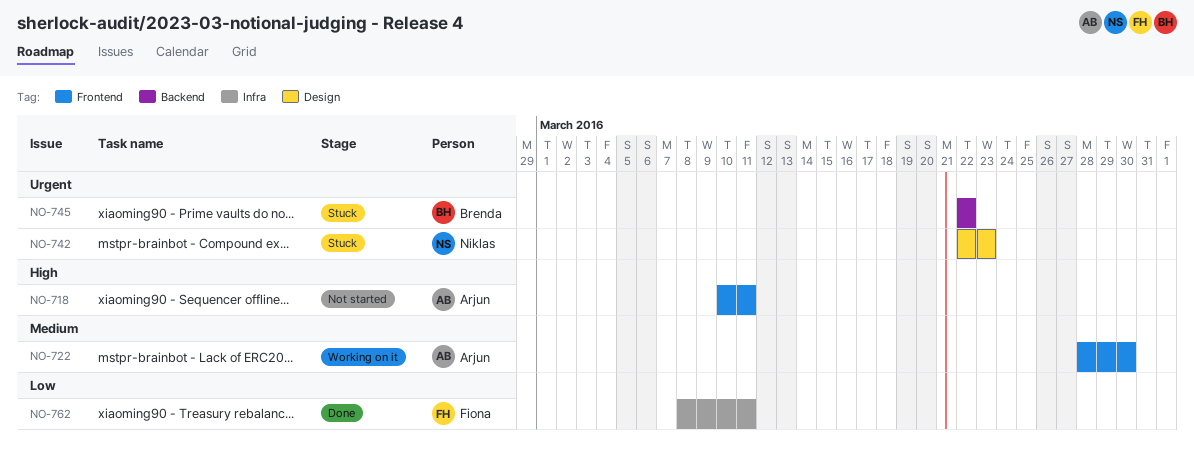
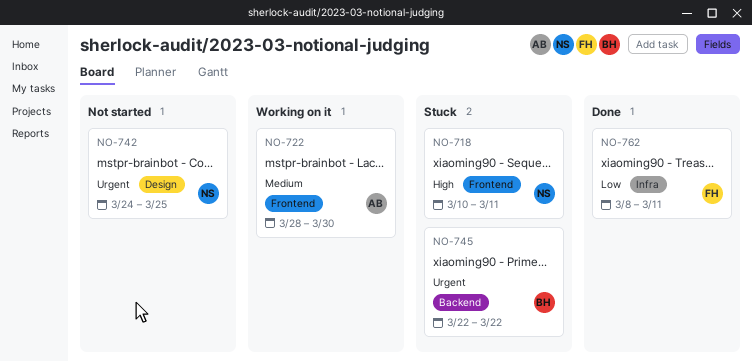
NO-718, status: Not started -> Stuck
NO-718, owner: Arjun -> Niklas
NO-742, status: Stuck -> Not started
NO-742, start: Mar 22 -> Mar 24
NO-742, due: Mar 23 -> Mar 25

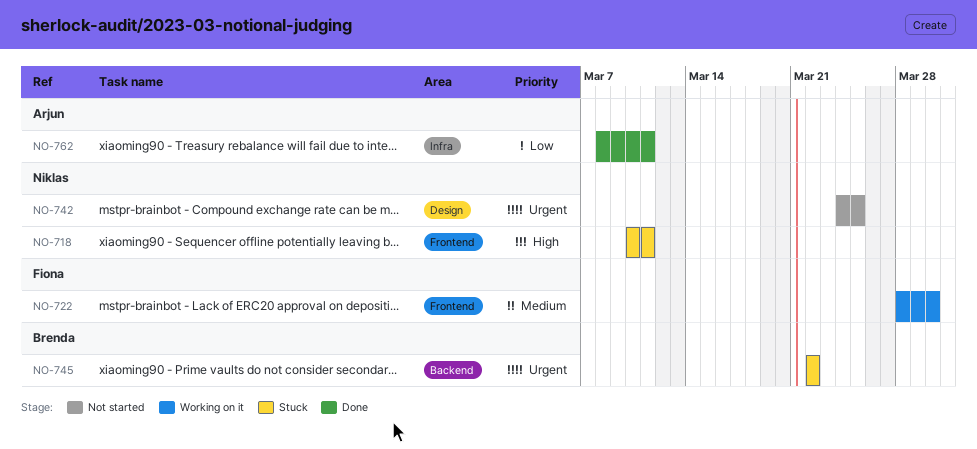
NO-722, owner: Arjun -> Fiona
NO-762, owner: Fiona -> Arjun

